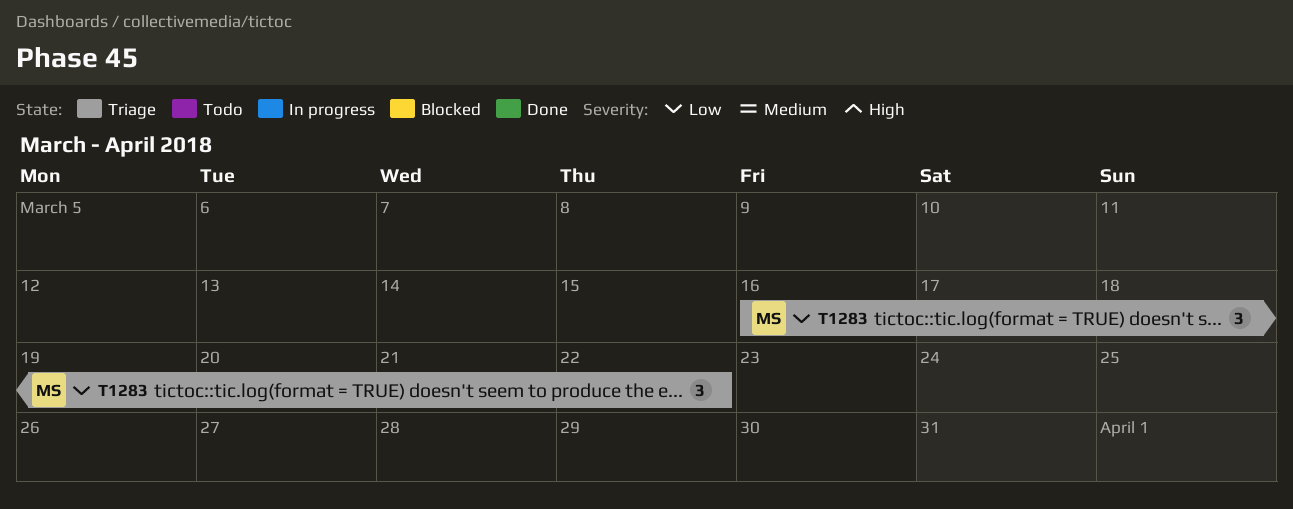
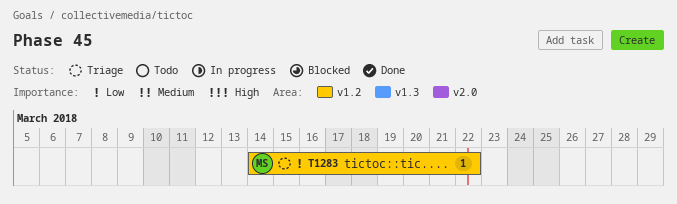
T1283, estimate: 3 -> 1
T1283, start: Mar 16 -> Mar 14

